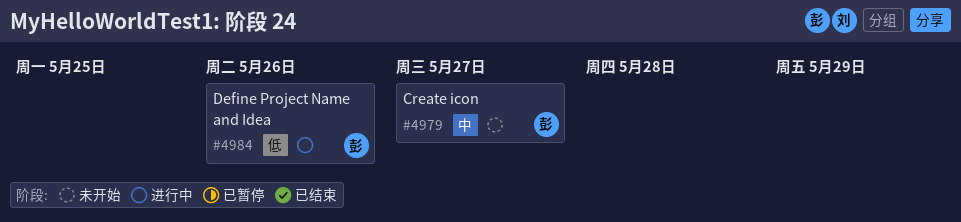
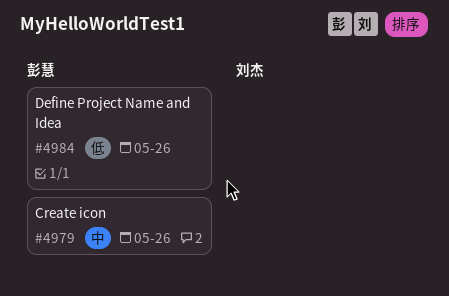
#4979, due: May 27 -> May 26

